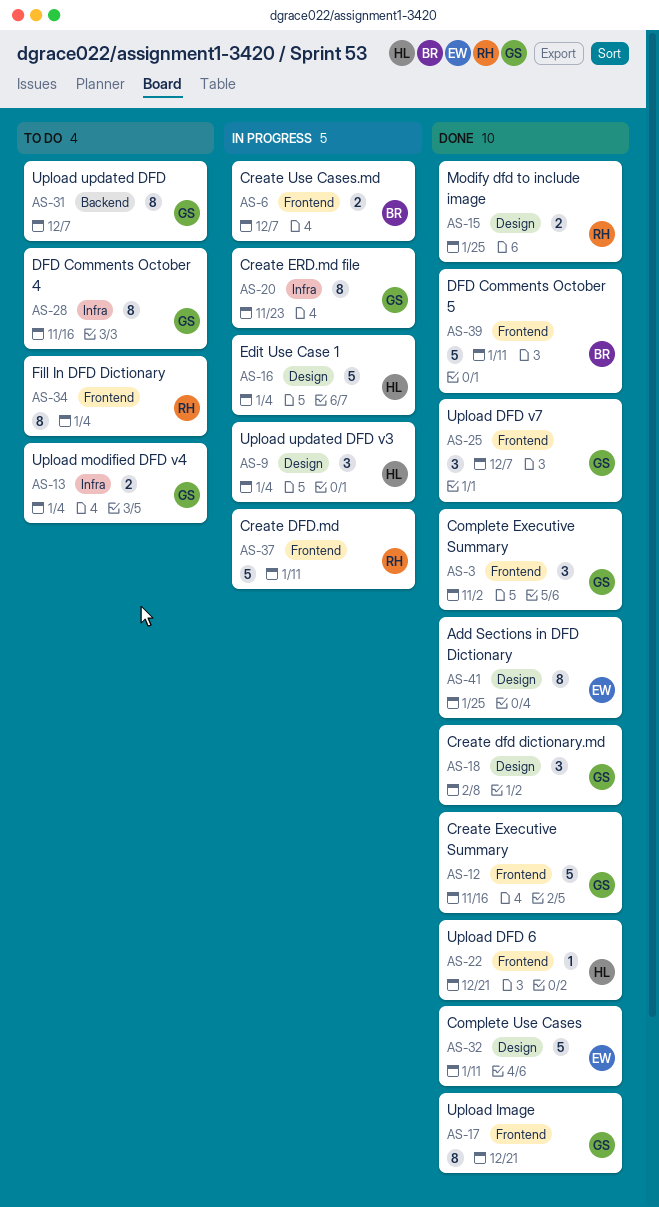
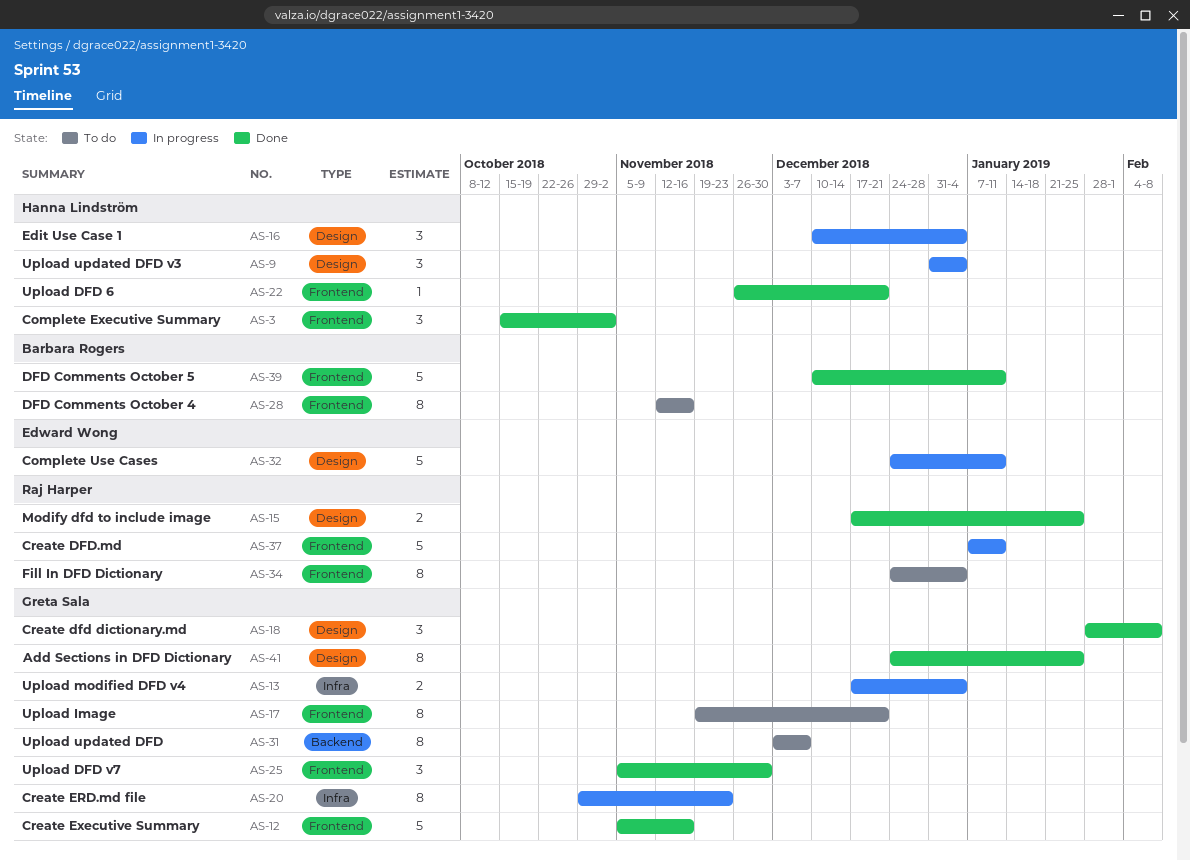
AS-3, owner: Greta Sala -> Hanna Lindström
AS-6: present -> none
AS-13, status: To do -> In progress
AS-16, estimate: 5 -> 3
AS-17, status: Done -> To do
AS-25, due: Dec 7 -> Nov 30
AS-28, owner: Greta Sala -> Barbara Rogers
AS-28, label: Infra -> Frontend
AS-32, status: Done -> In progress
AS-41, owner: Edward Wong -> Greta Sala

